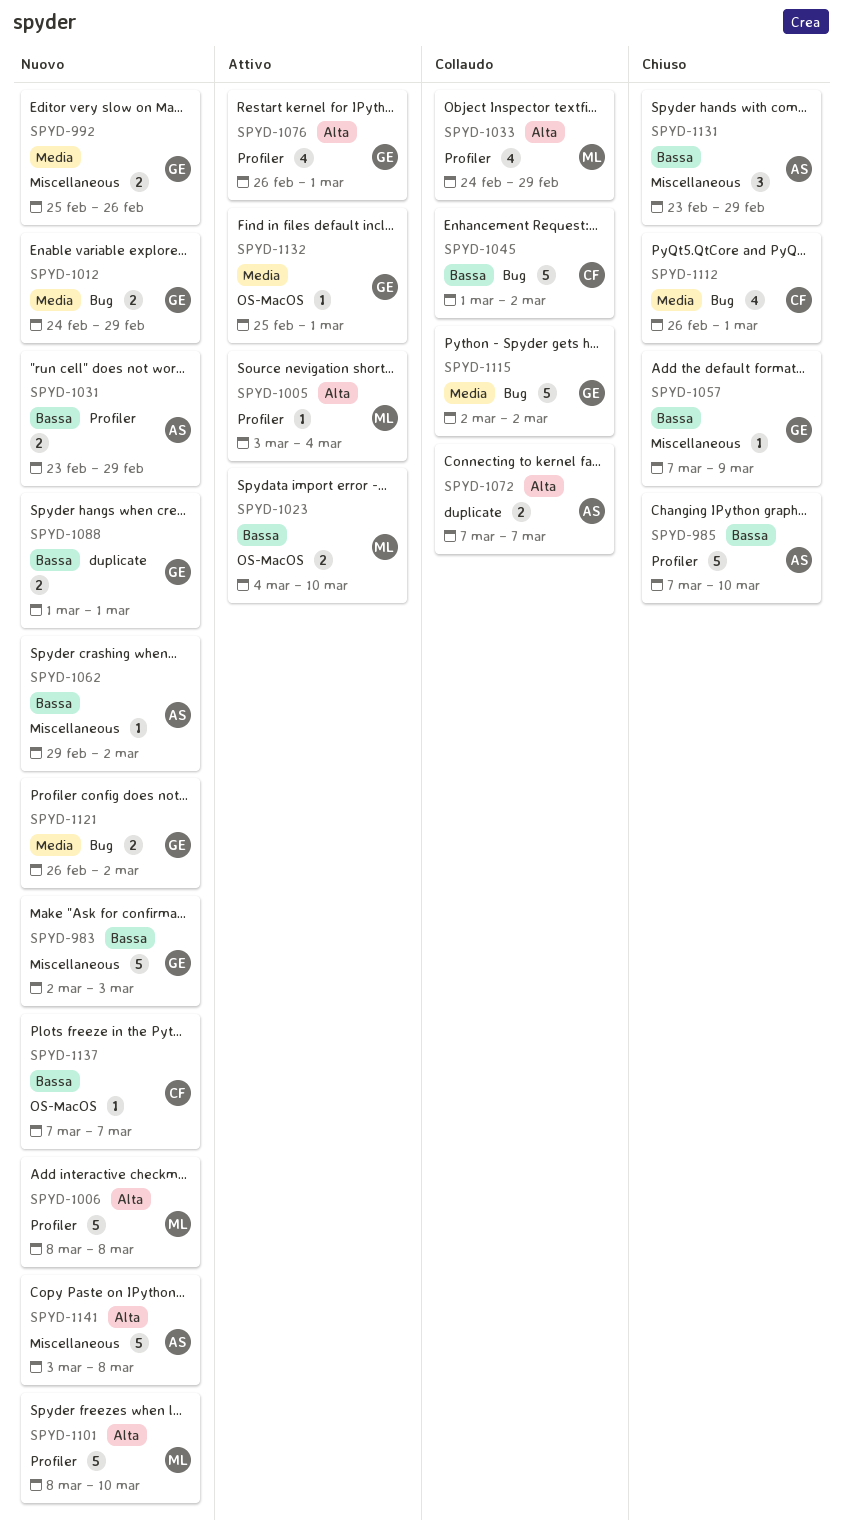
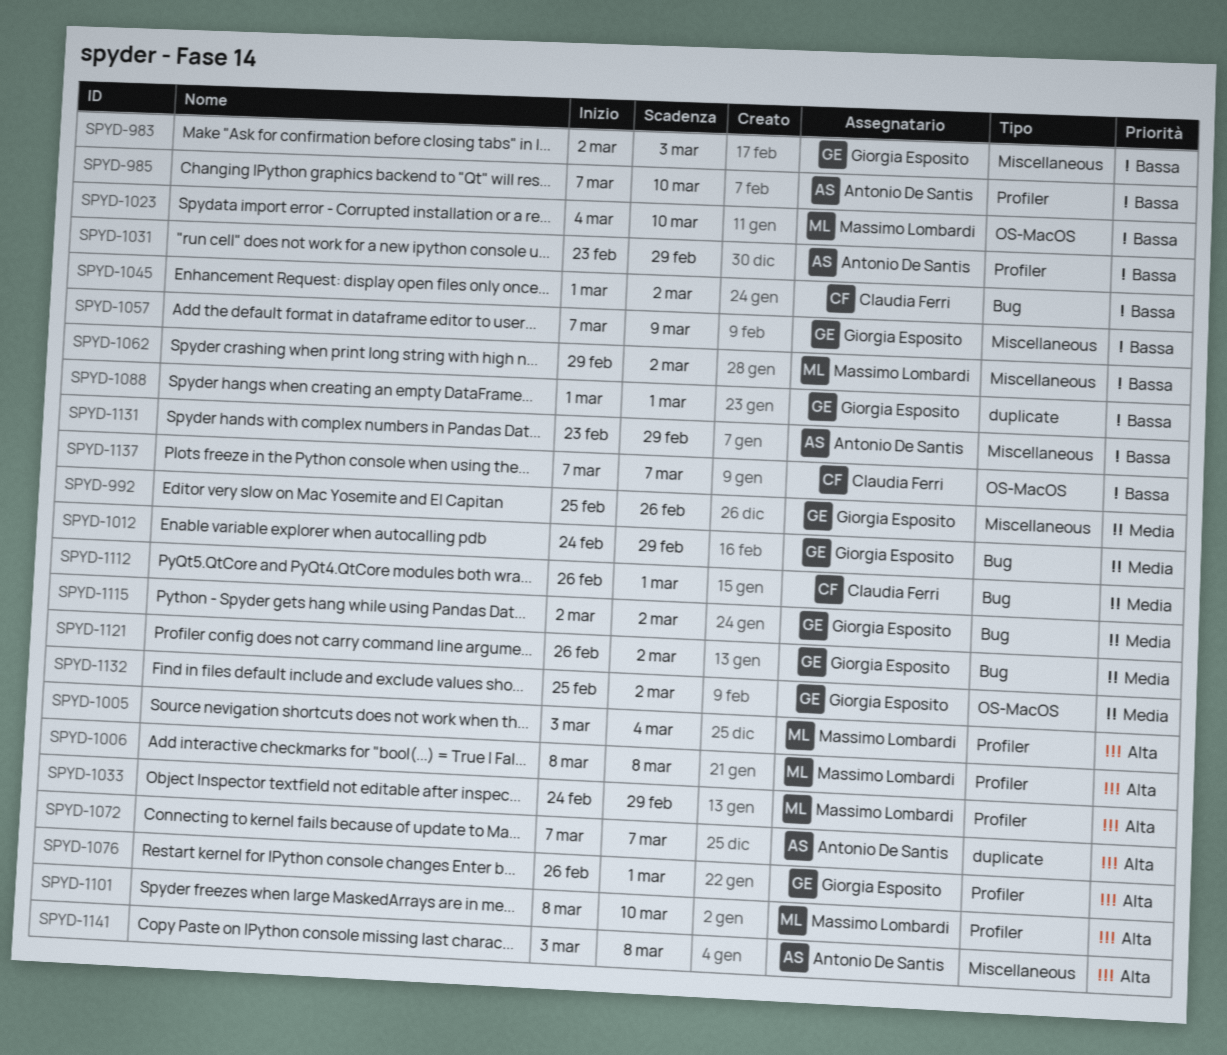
SPYD-1062, owner: Antonio De Santis -> Massimo Lombardi
SPYD-1132, due: Mar 1 -> Mar 2

